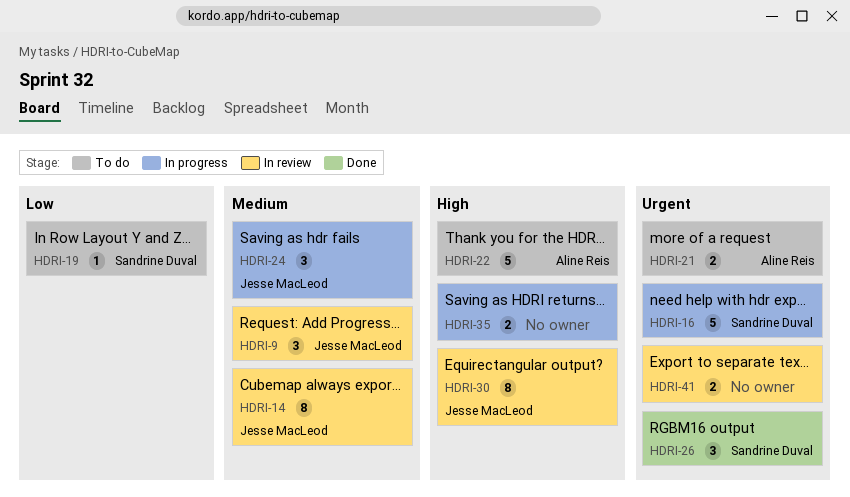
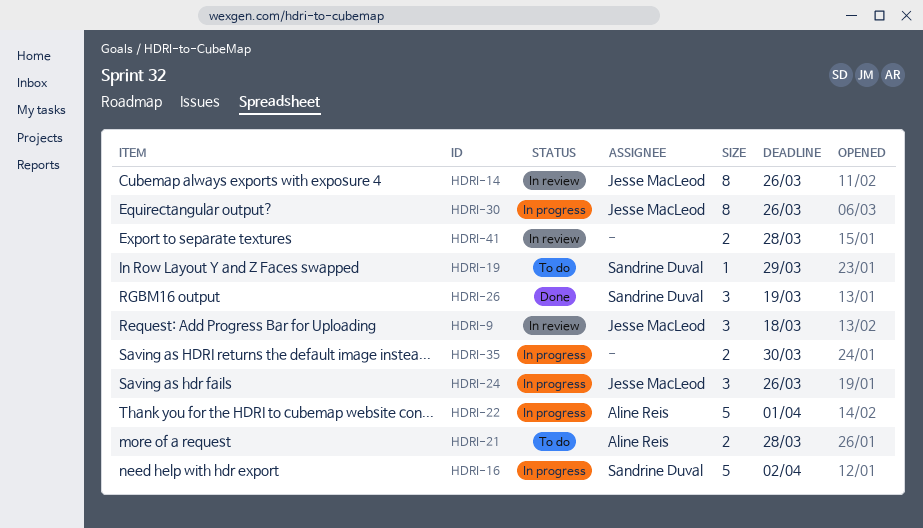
HDRI-22, status: To do -> In progress
HDRI-30, status: In review -> In progress

